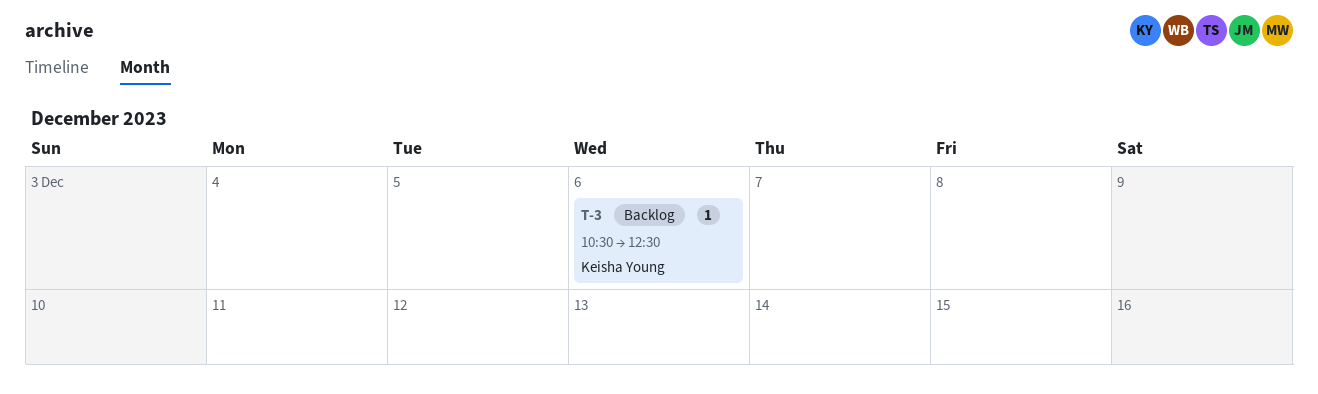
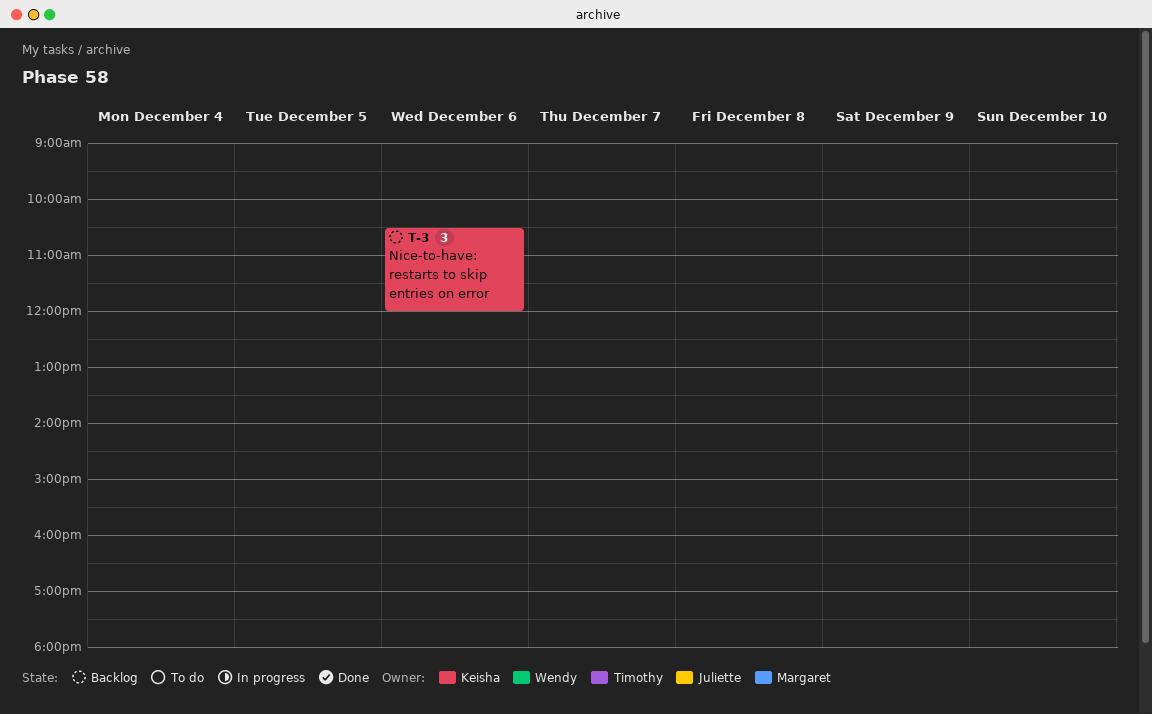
T-3, estimate: 1 -> 3
T-3, ends: 12:30 -> 12:00

